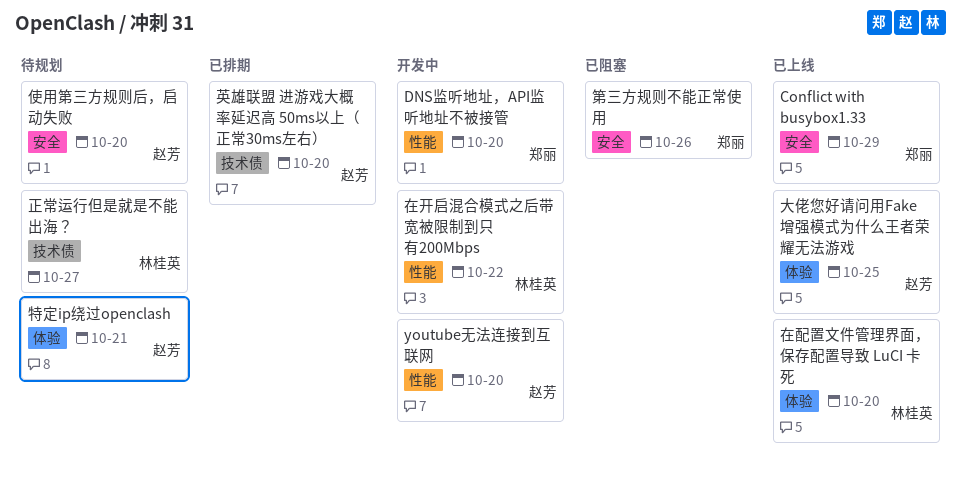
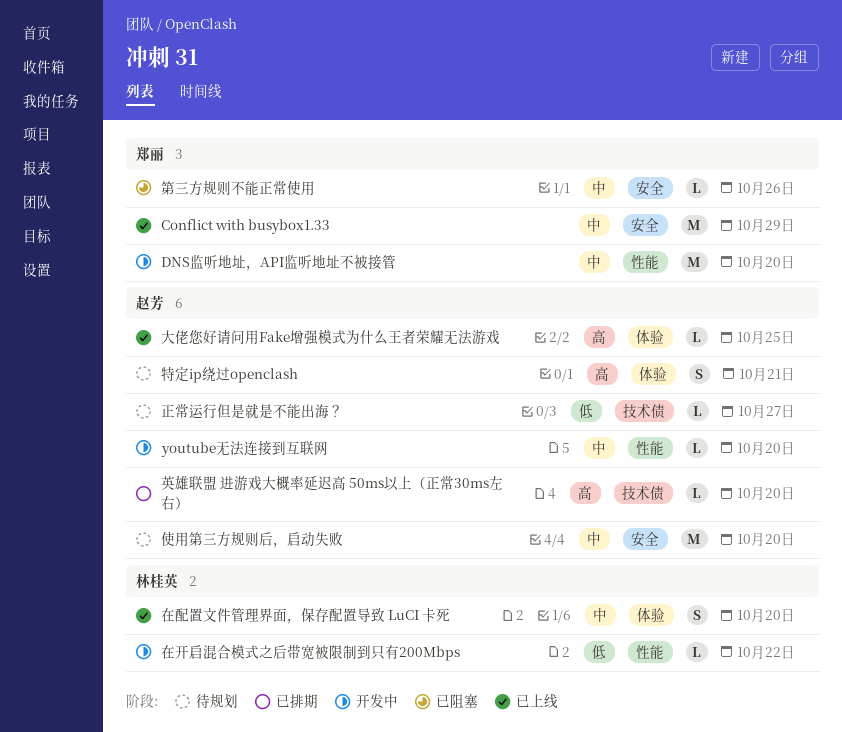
正常运行但是就是不能出海？, owner: 林桂英 -> 赵芳

